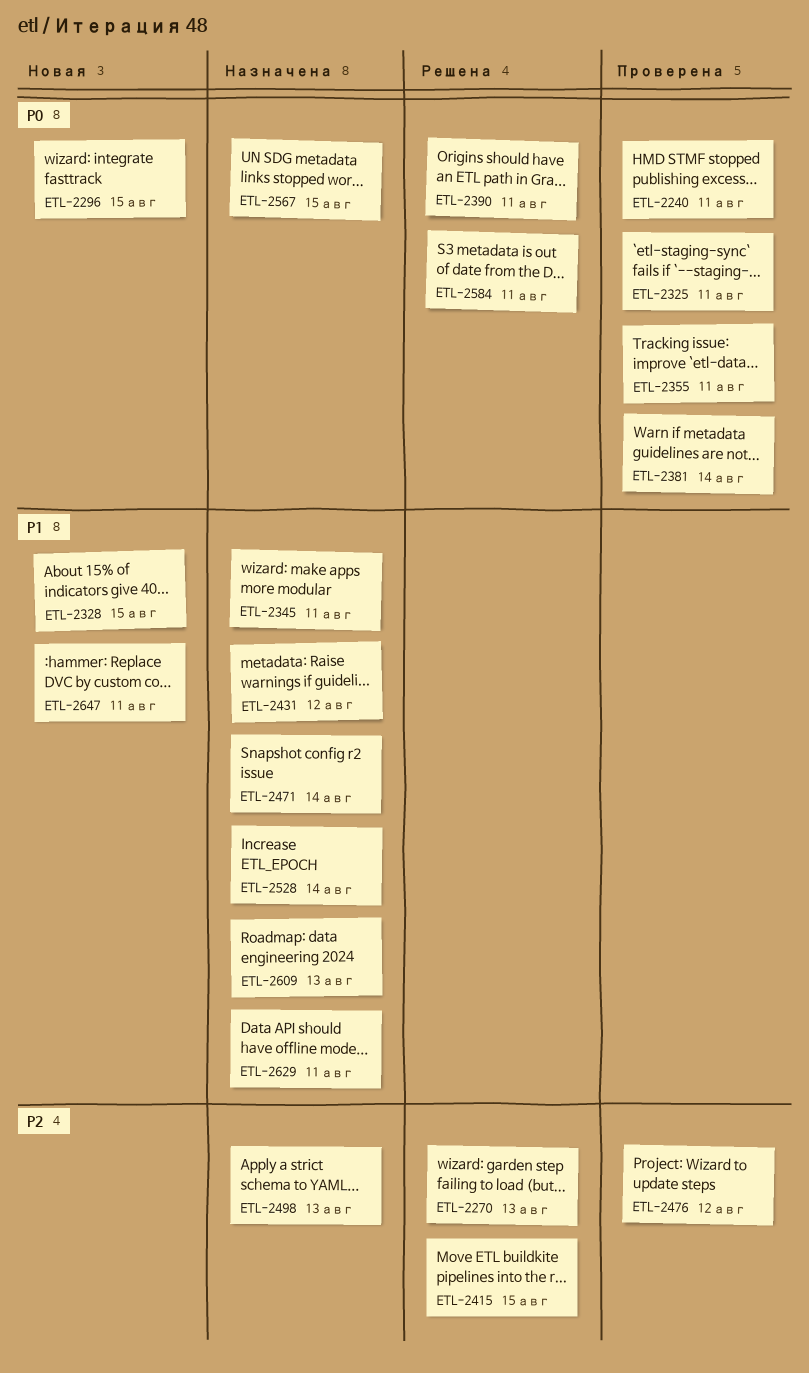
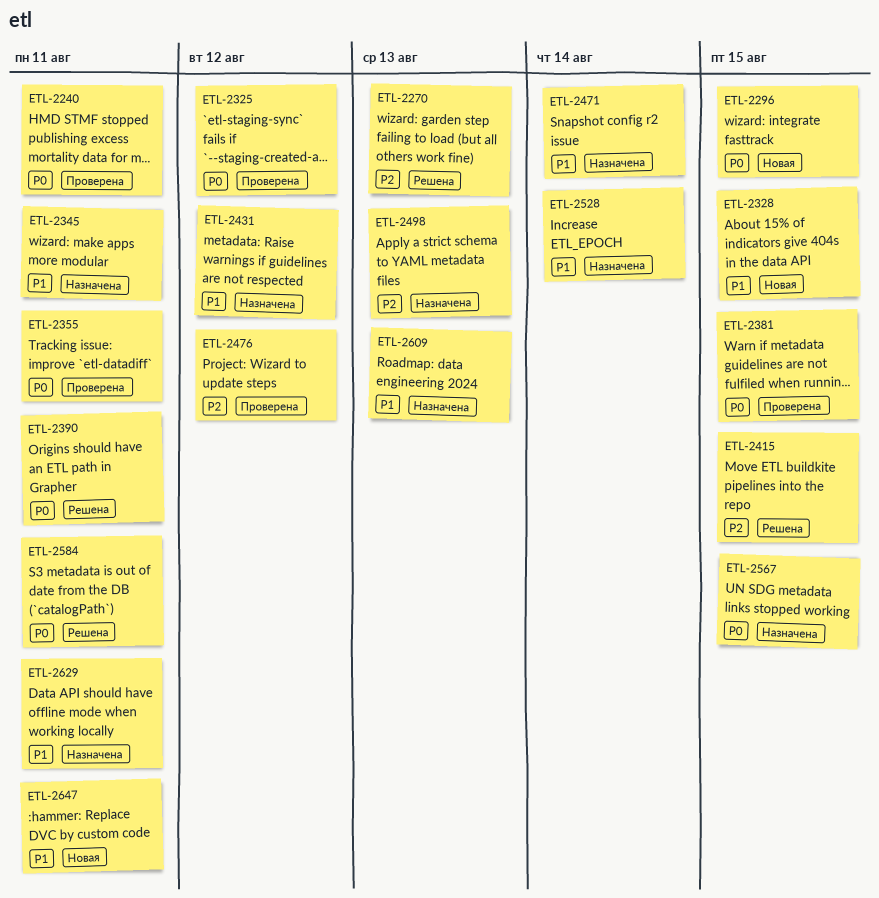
ETL-2325, due: Aug 11 -> Aug 12
ETL-2381, due: Aug 14 -> Aug 15

